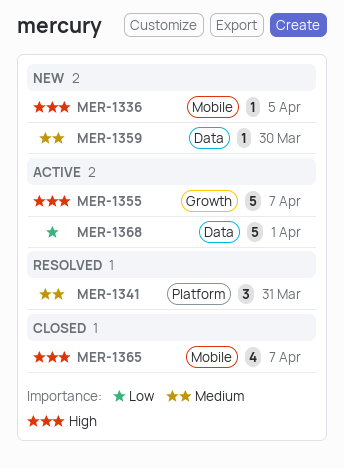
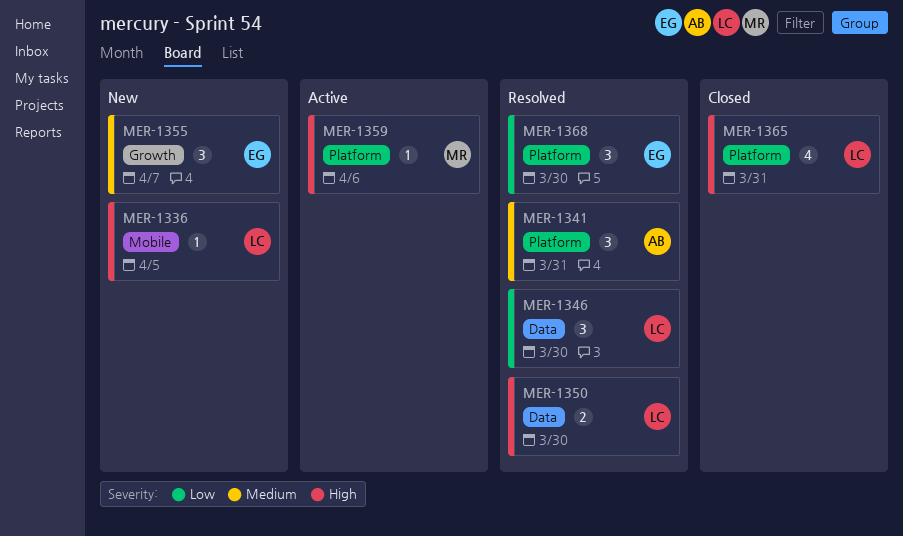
MER-1346: none -> present
MER-1350: none -> present
MER-1355, status: Active -> New
MER-1355, priority: High -> Medium
MER-1355, estimate: 5 -> 3
MER-1359, status: New -> Active
MER-1359, priority: Medium -> High
MER-1359, label: Data -> Platform
MER-1359, due: Mar 30 -> Apr 6
MER-1365, label: Mobile -> Platform
MER-1365, due: Apr 7 -> Mar 31
MER-1368, status: Active -> Resolved
MER-1368, label: Data -> Platform
MER-1368, estimate: 5 -> 3
MER-1368, due: Apr 1 -> Mar 30

